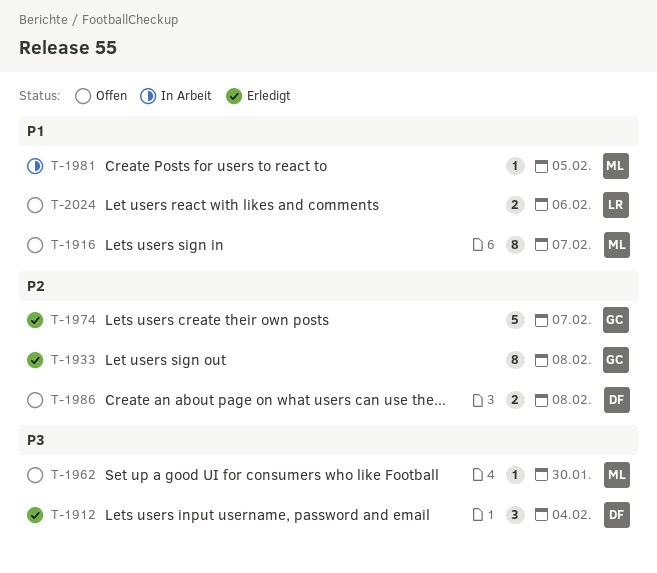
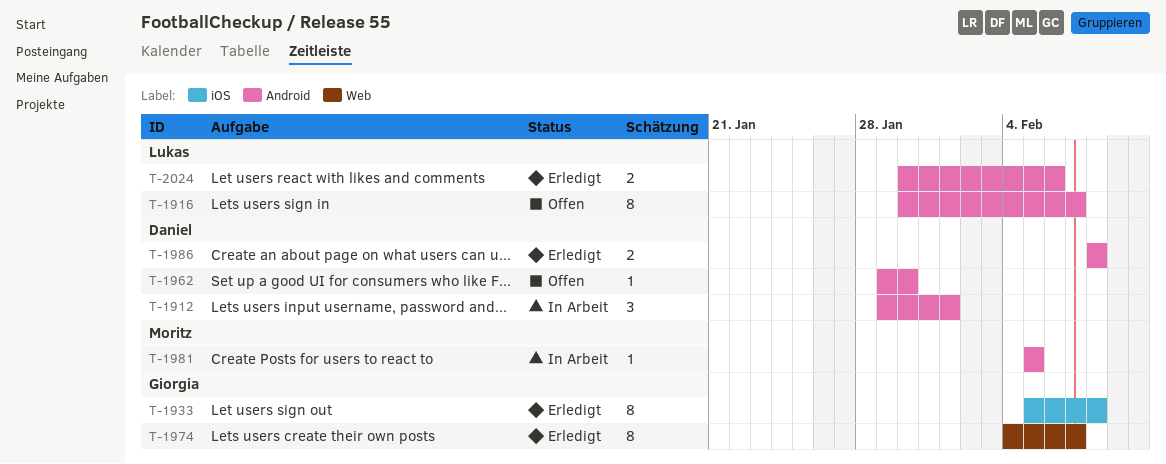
T-1912, status: Erledigt -> In Arbeit
T-1912, due: Feb 4 -> Feb 1
T-1916, owner: Moritz -> Lukas
T-1962, owner: Moritz -> Daniel
T-1974, estimate: 5 -> 8
T-1986, status: Offen -> Erledigt
T-2024, status: Offen -> Erledigt

